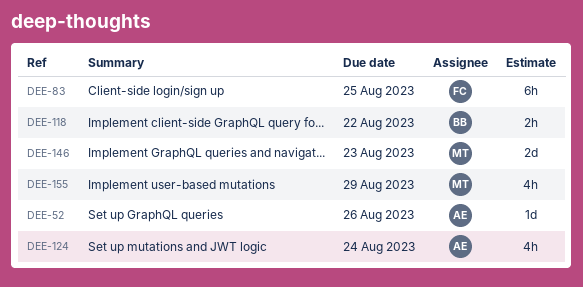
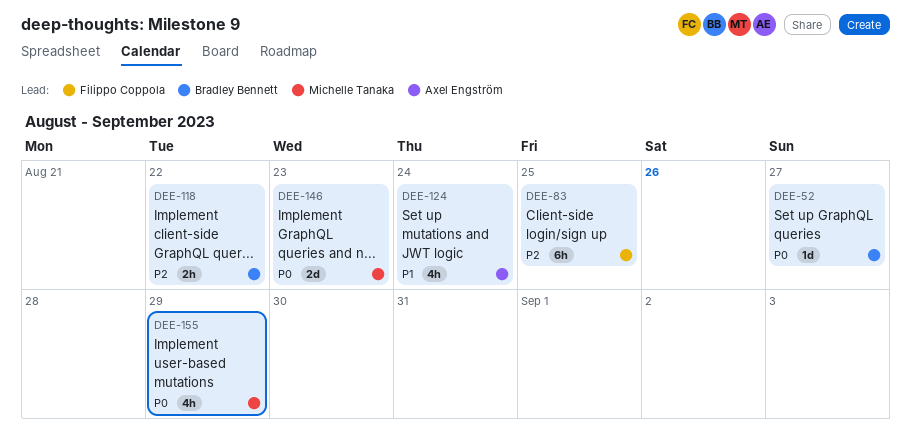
DEE-52, owner: Axel Engström -> Bradley Bennett
DEE-52, due: Aug 26 -> Aug 27

